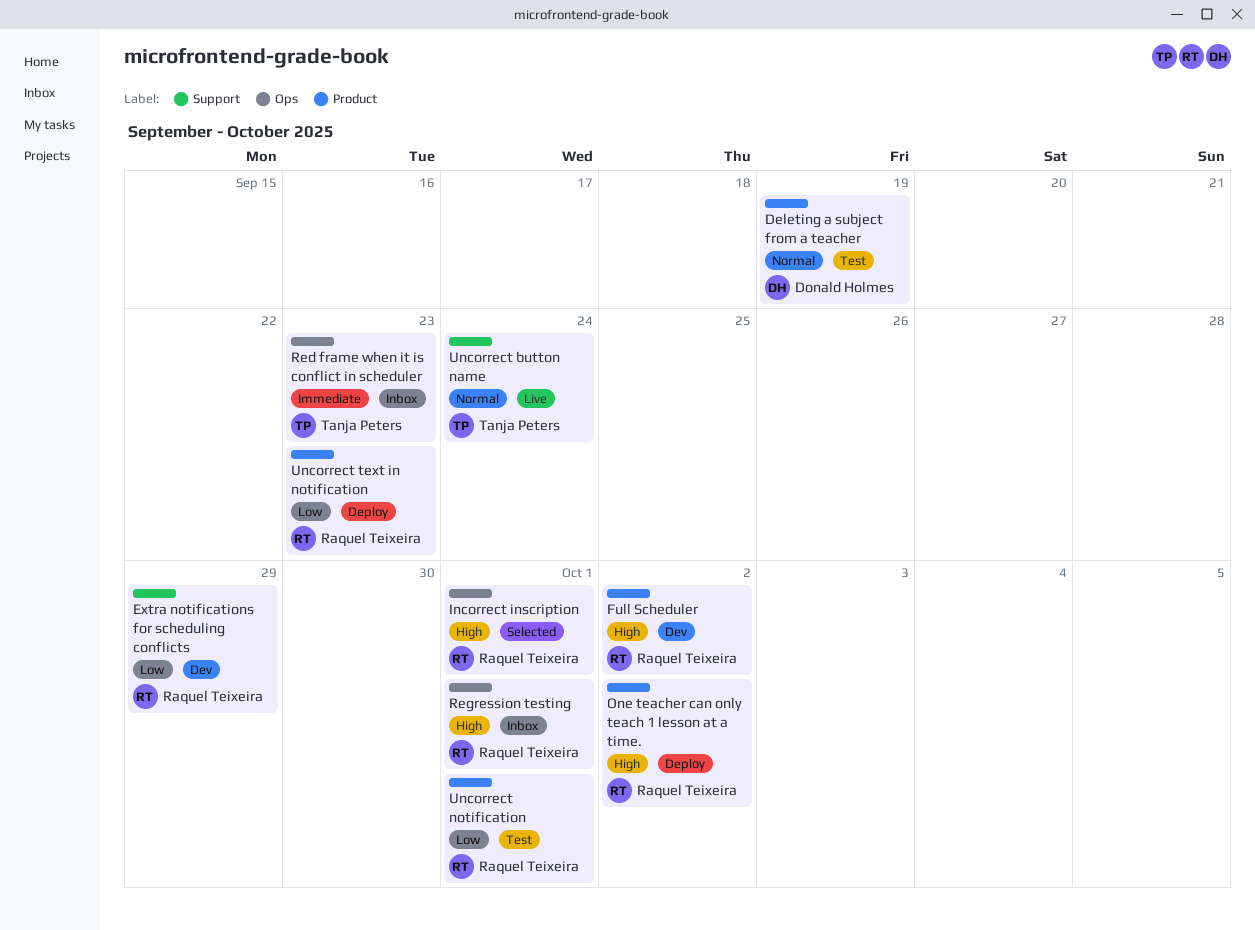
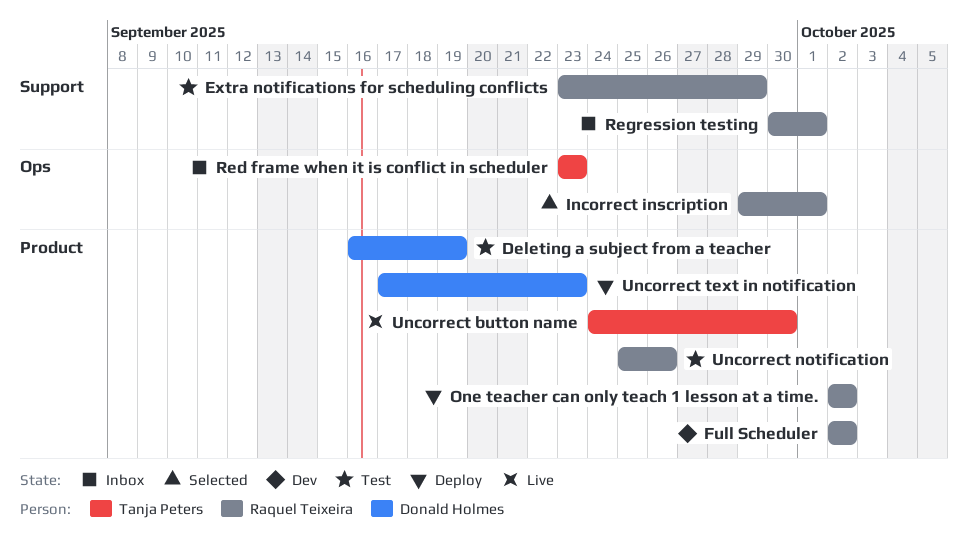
Extra notifications for scheduling conflicts, status: Dev -> Test
Regression testing, label: Ops -> Support
Uncorrect button name, label: Support -> Product
Uncorrect button name, due: Sep 24 -> Sep 30
Uncorrect notification, due: Oct 1 -> Sep 26
Uncorrect text in notification, owner: Raquel Teixeira -> Donald Holmes

